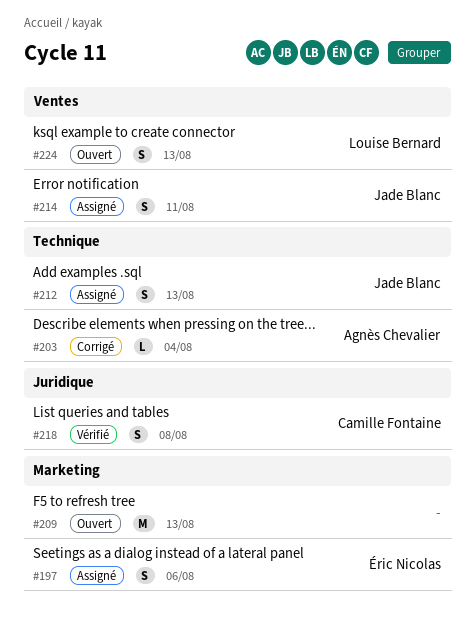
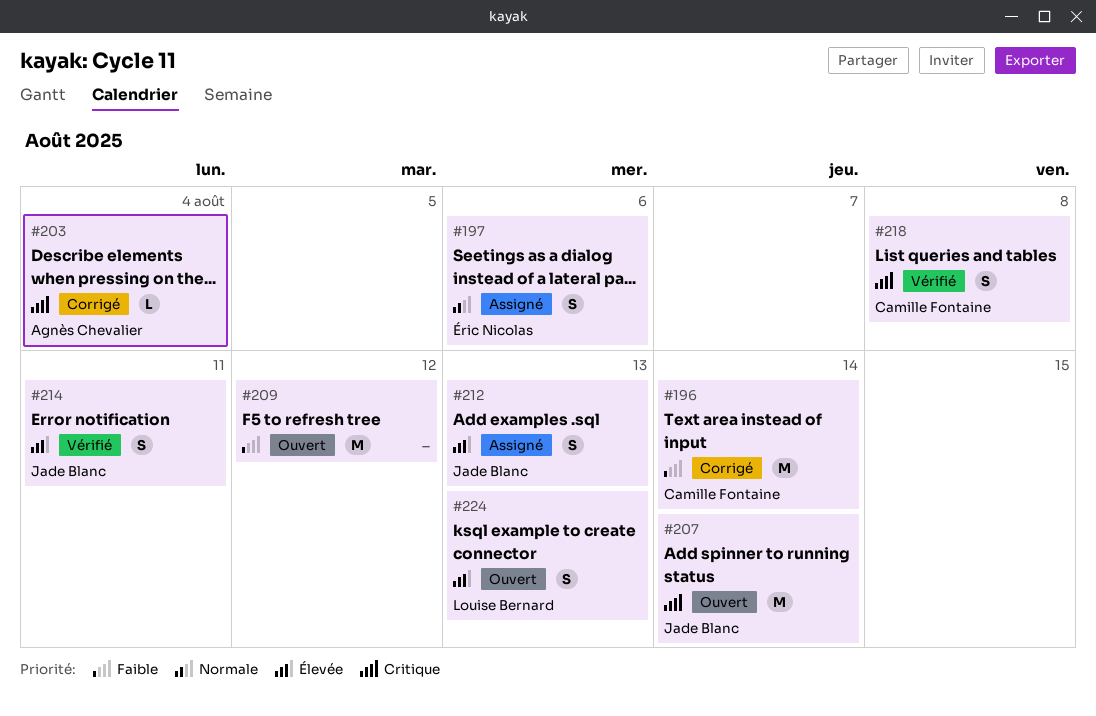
#196: none -> present
#207: none -> present
#209, due: Aug 13 -> Aug 12
#214, status: Assigné -> Vérifié

